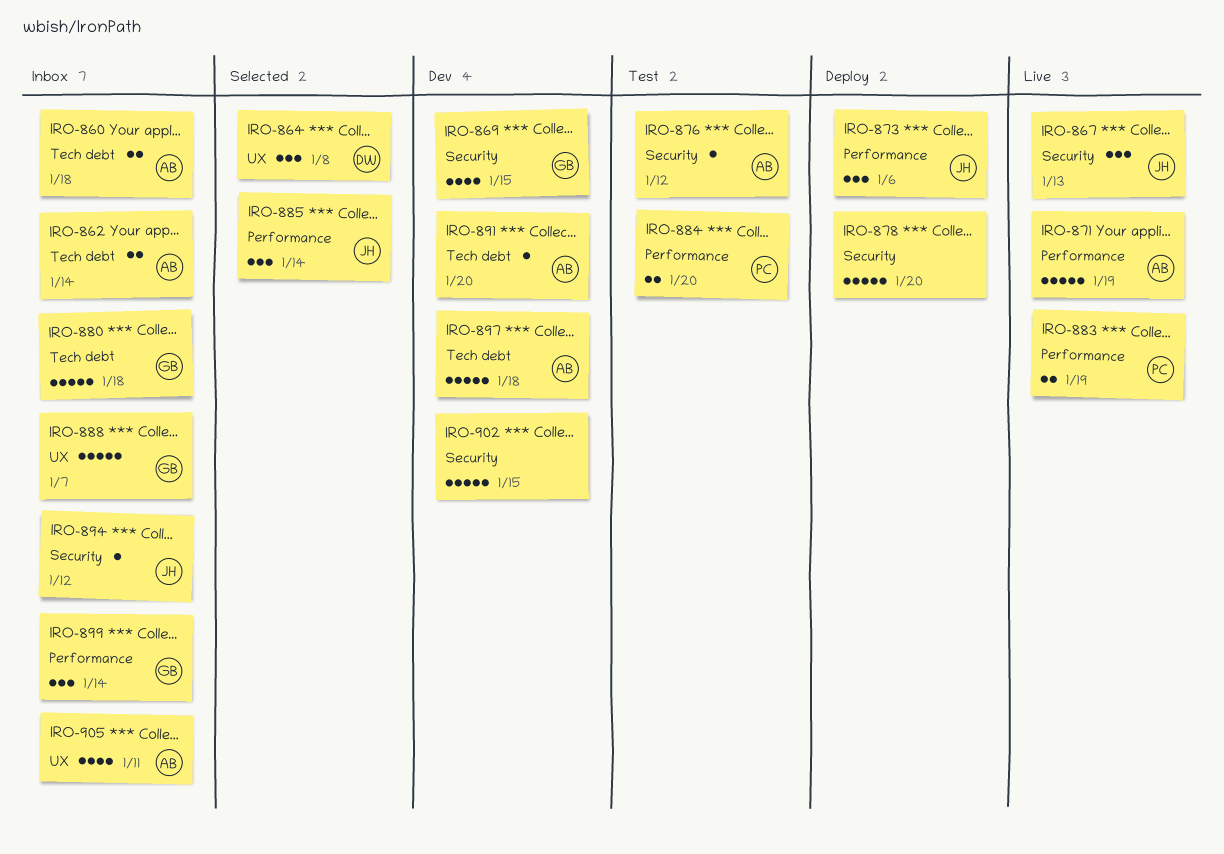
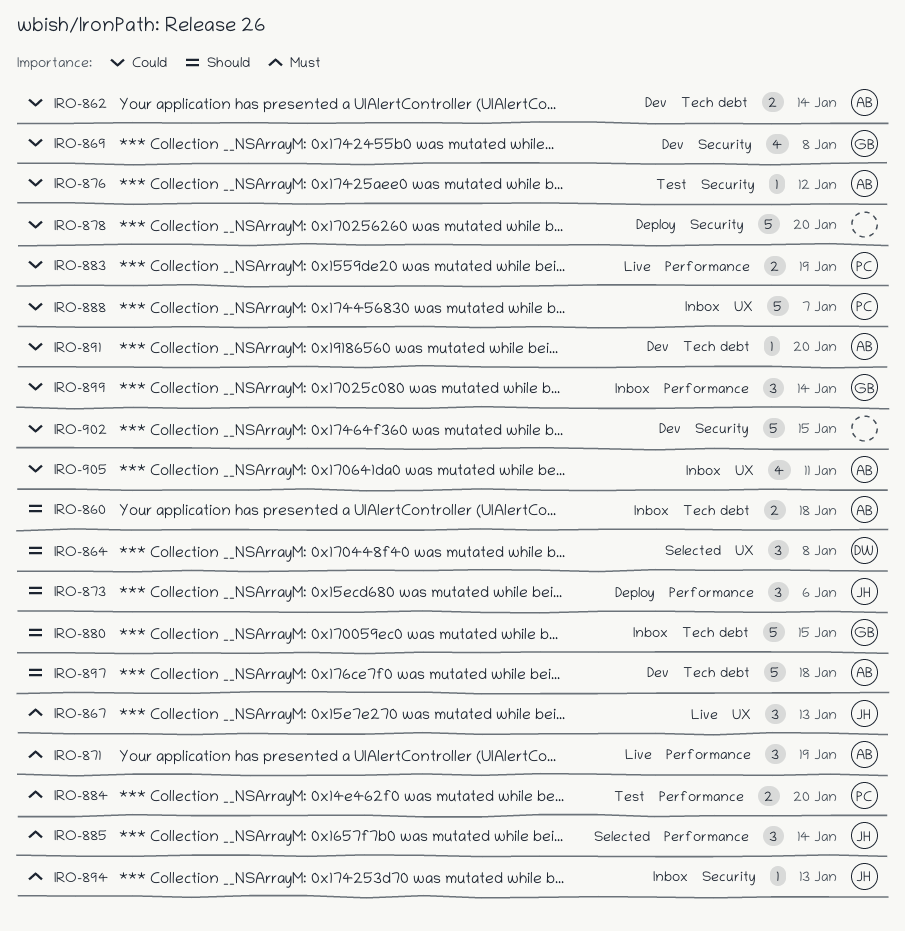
IRO-862, status: Inbox -> Dev
IRO-867, label: Security -> UX
IRO-869, due: Jan 15 -> Jan 8
IRO-871, estimate: 5 -> 3
IRO-880, due: Jan 18 -> Jan 15
IRO-888, owner: GB -> PC
IRO-894, due: Jan 12 -> Jan 13

